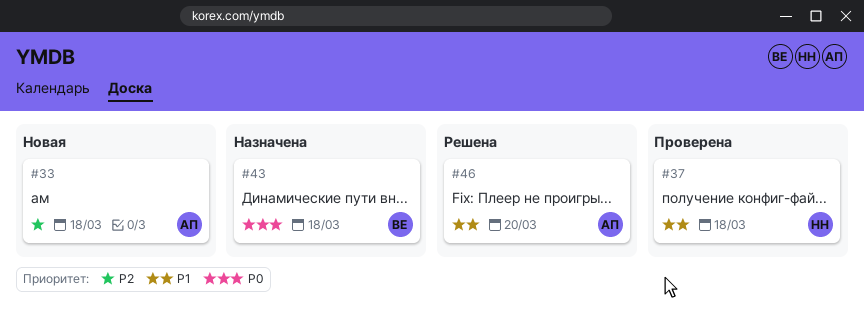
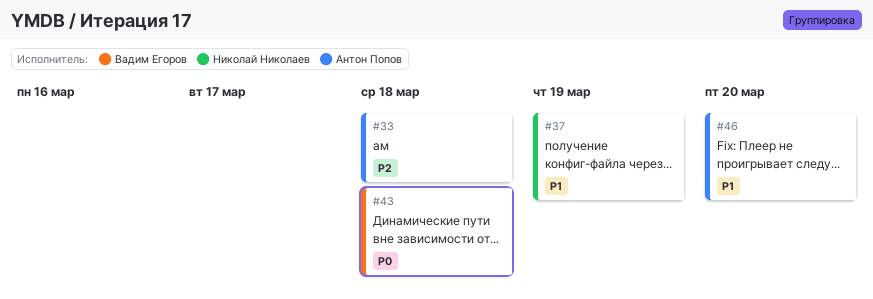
#37, due: Mar 18 -> Mar 19

